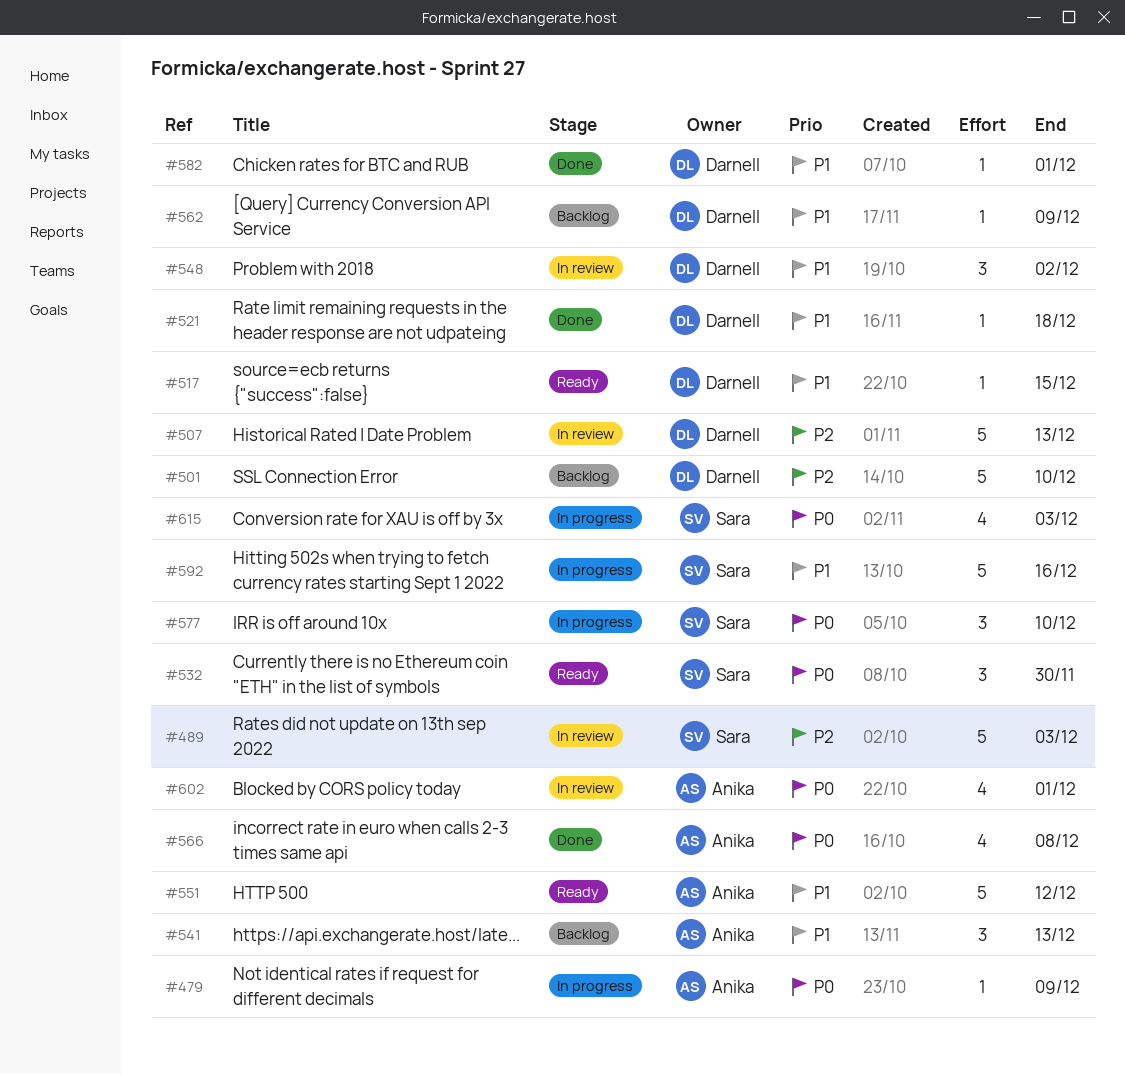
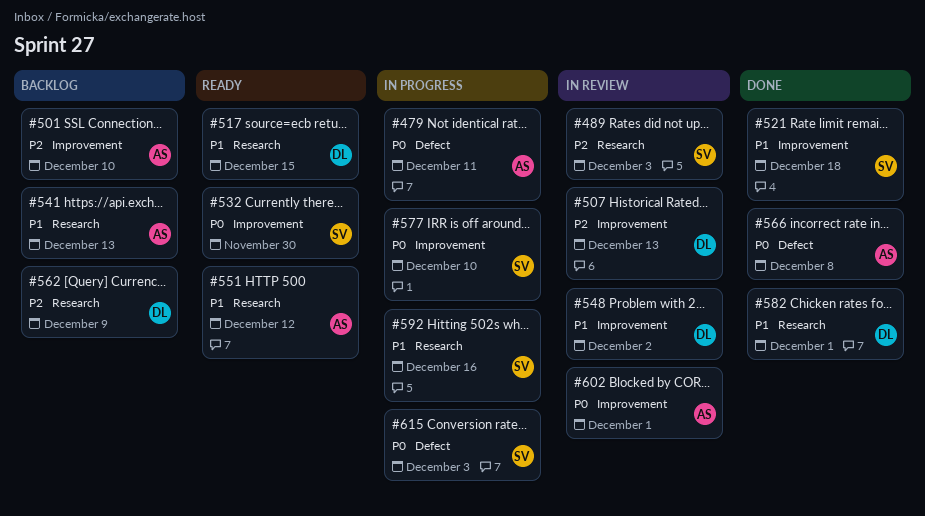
#479, due: Dec 9 -> Dec 11
#501, owner: Darnell -> Anika
#521, owner: Darnell -> Sara
#562, priority: P1 -> P2

